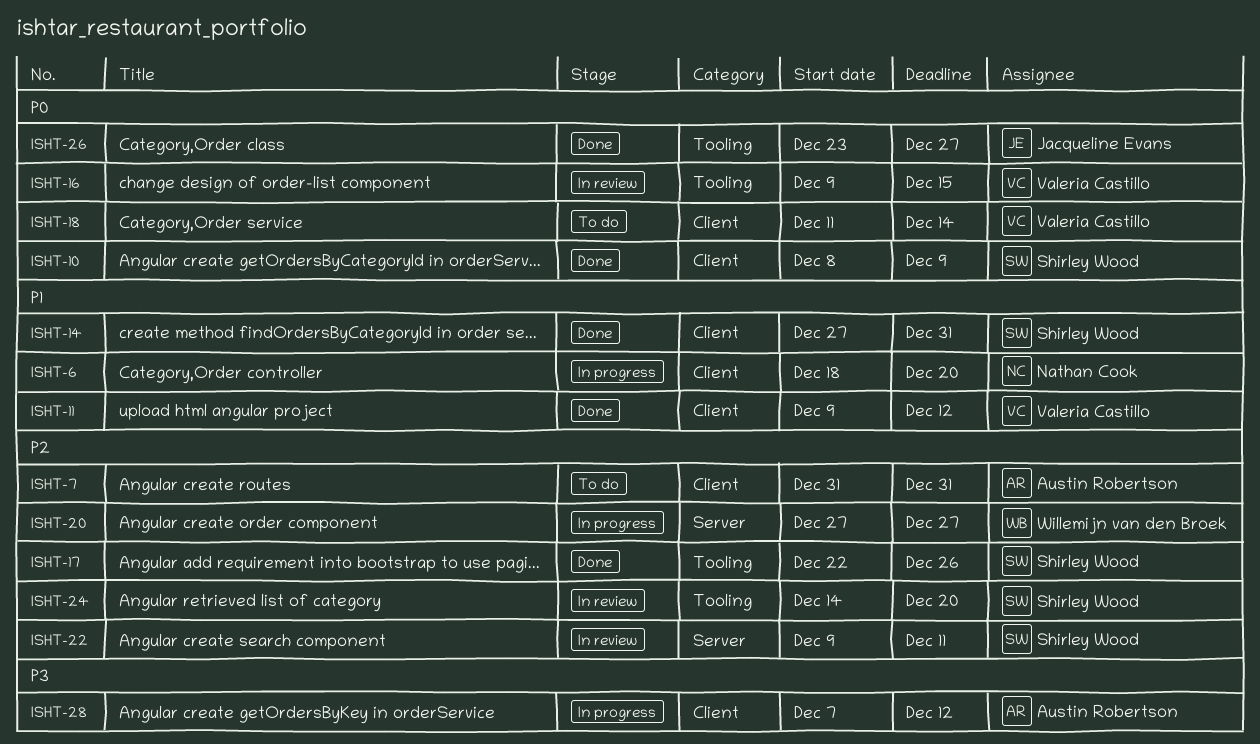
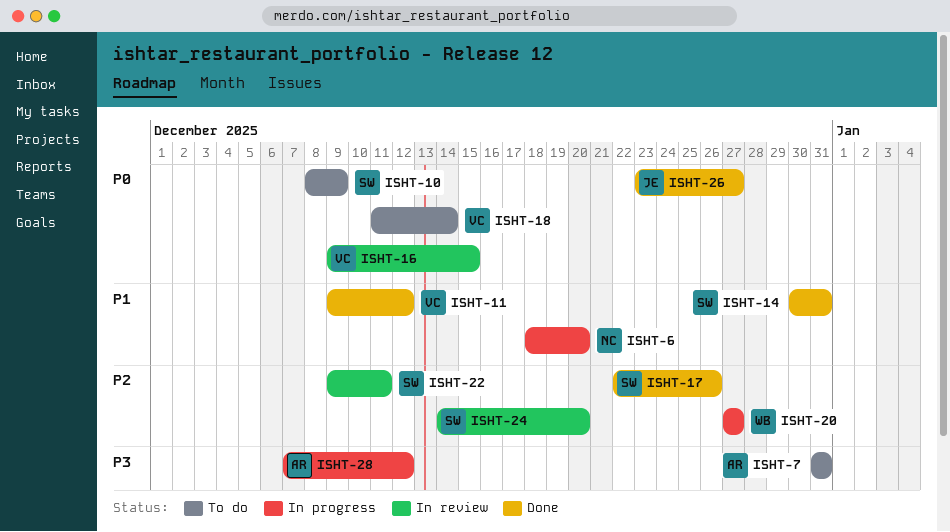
ISHT-7, priority: P2 -> P3
ISHT-10, status: Done -> To do
ISHT-14, start: Dec 27 -> Dec 30

